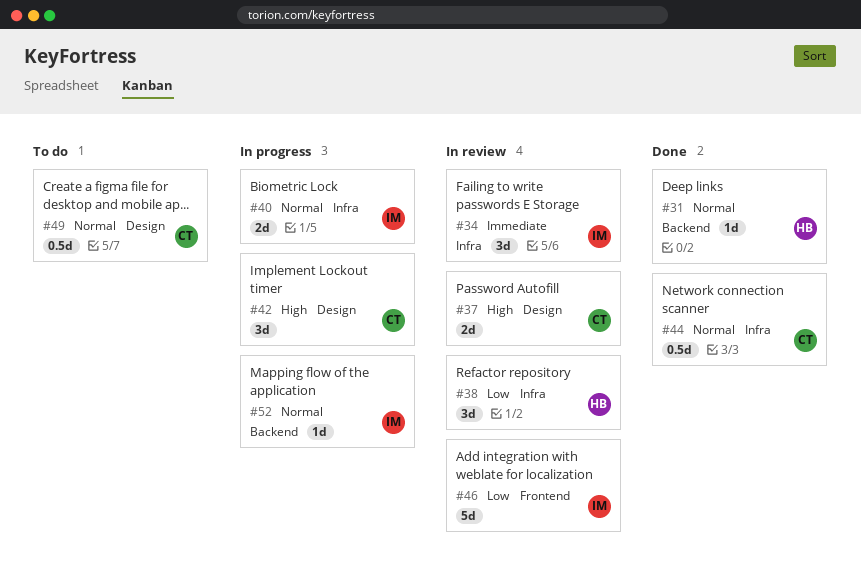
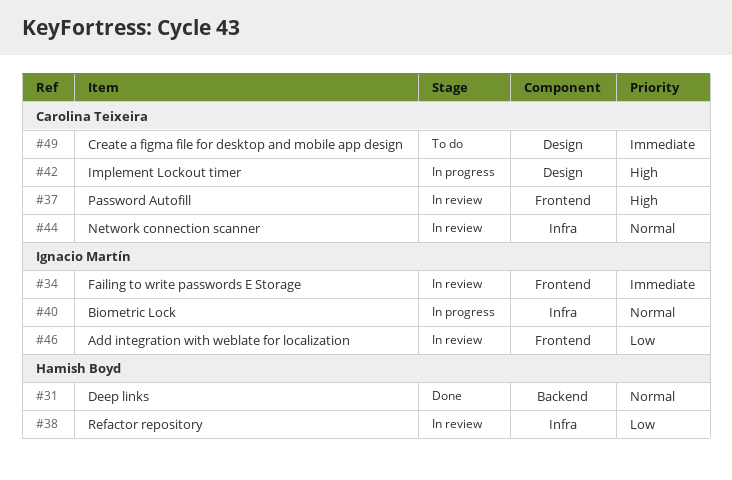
#34, label: Infra -> Frontend
#37, label: Design -> Frontend
#44, status: Done -> In review
#49, priority: Normal -> Immediate
#52: present -> none

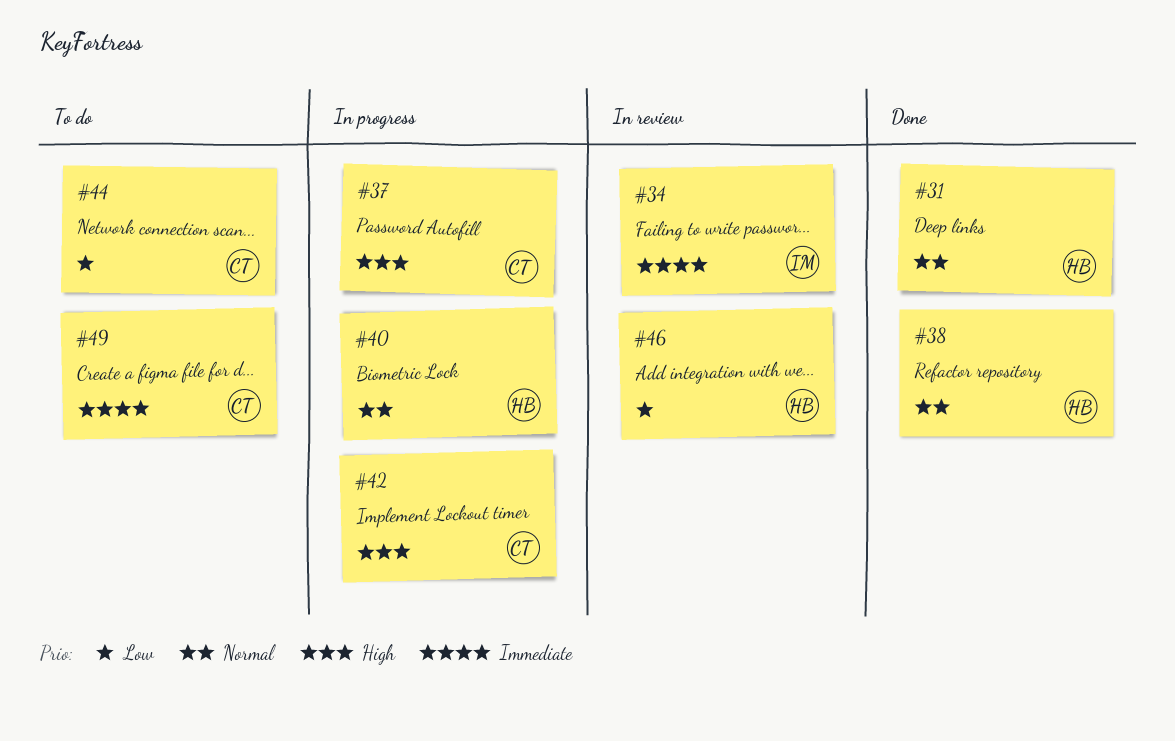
#37, status: In review -> In progress
#38, status: In review -> Done
#38, priority: Low -> Normal
#40, owner: Ignacio Martín -> Hamish Boyd
#44, status: In review -> To do
#44, priority: Normal -> Low
#46, owner: Ignacio Martín -> Hamish Boyd

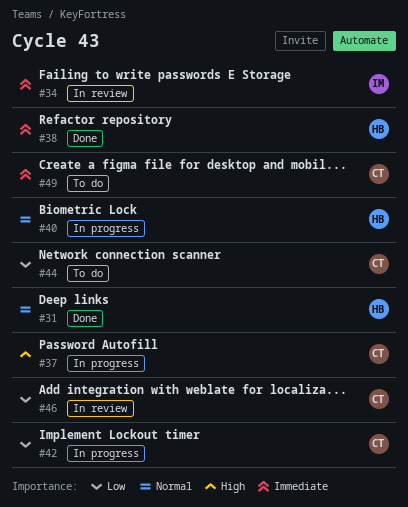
#38, priority: Normal -> Immediate
#42, priority: High -> Low
#46, owner: HB -> CT

